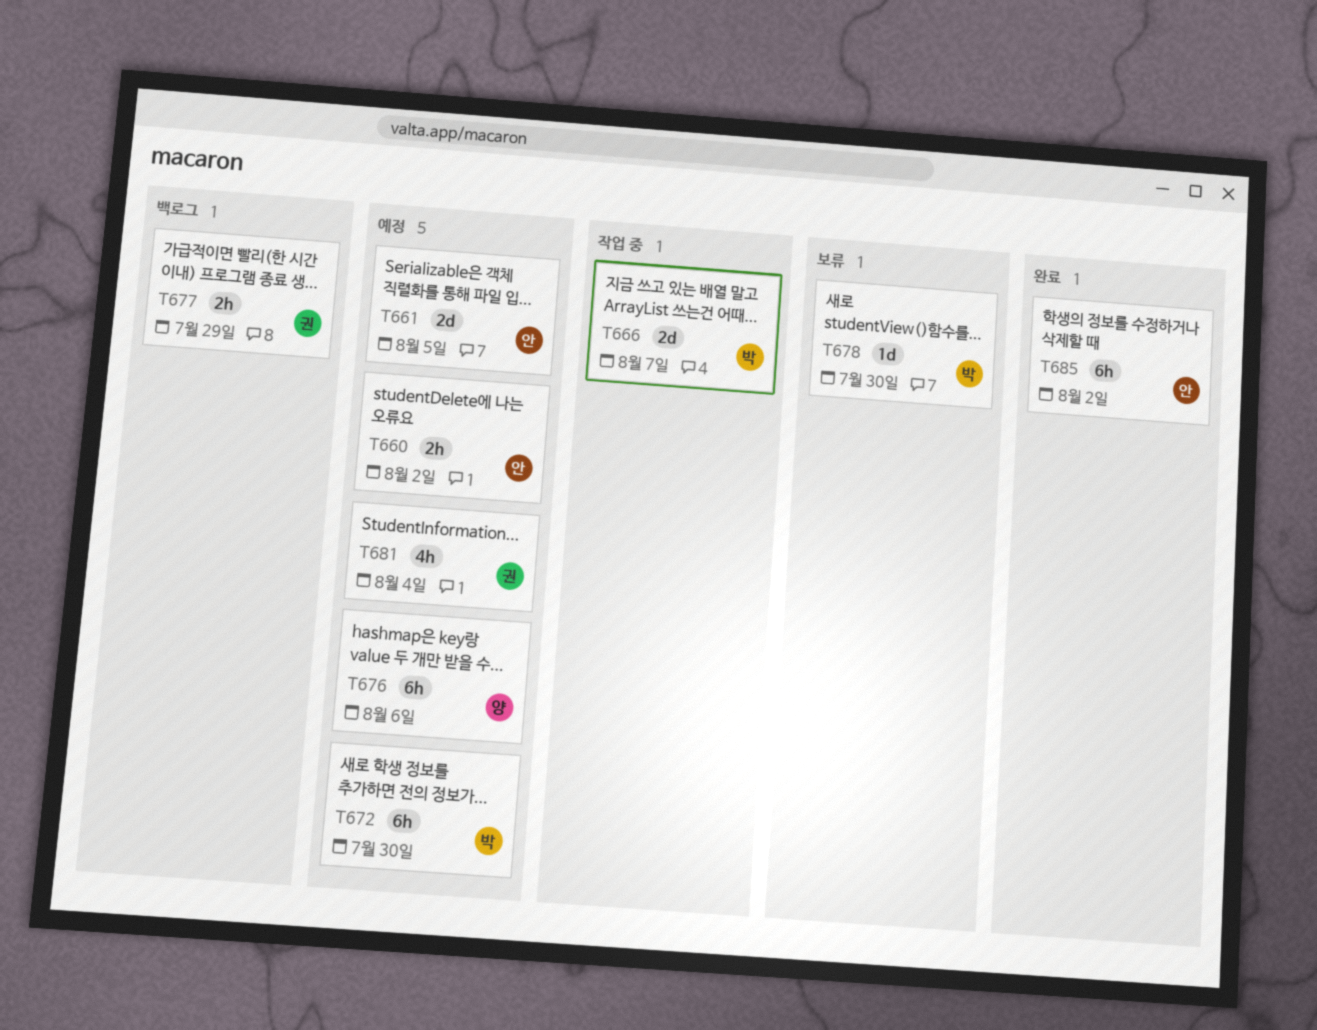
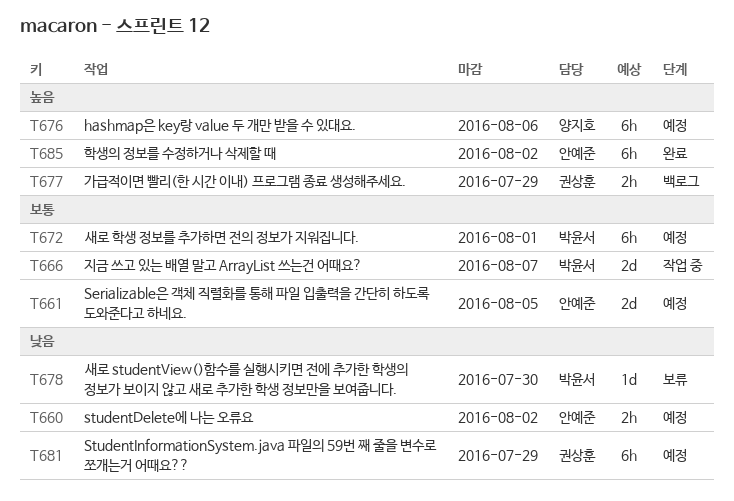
T672, due: Jul 30 -> Aug 1
T681, estimate: 4h -> 6h
T681, due: Aug 4 -> Jul 29

